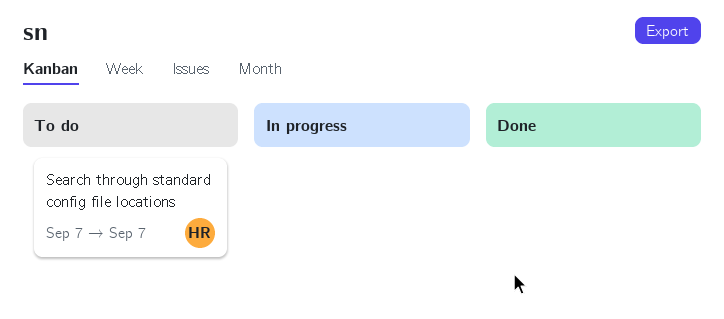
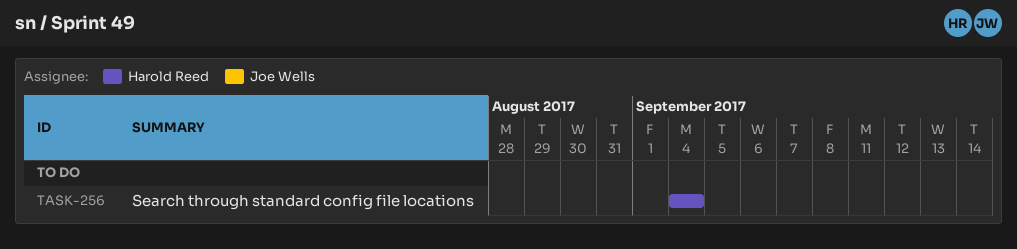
Search through standard config file locations, start: Sep 7 -> Sep 4
Search through standard config file locations, due: Sep 7 -> Sep 4

